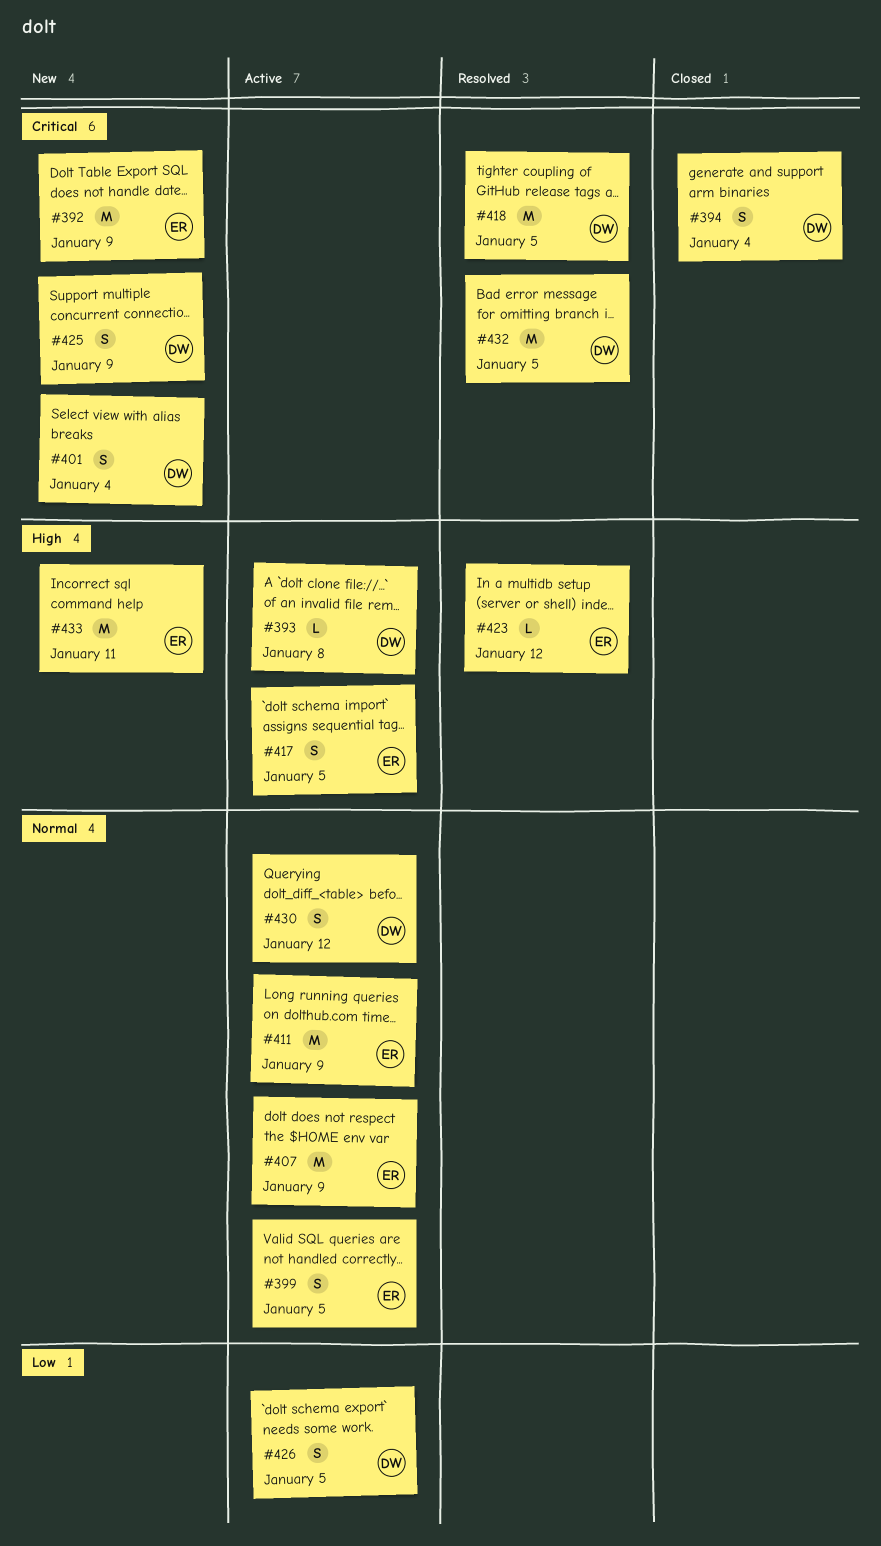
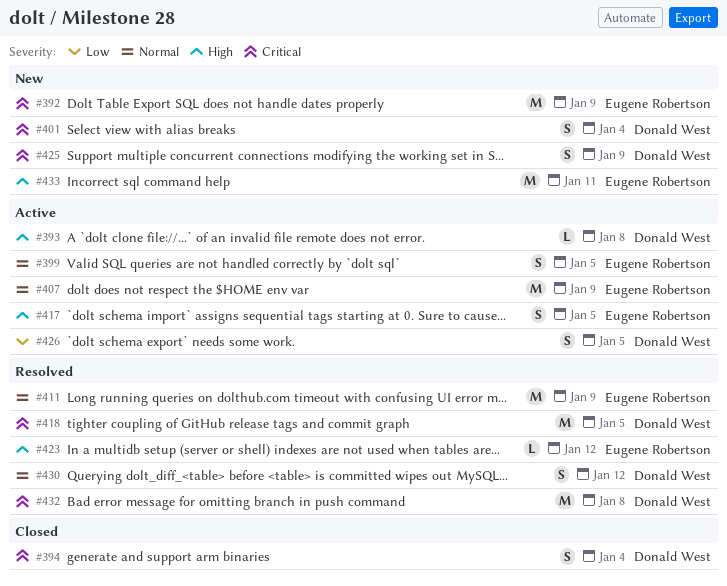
#411, status: Active -> Resolved
#430, status: Active -> Resolved
#432, due: Jan 5 -> Jan 8

